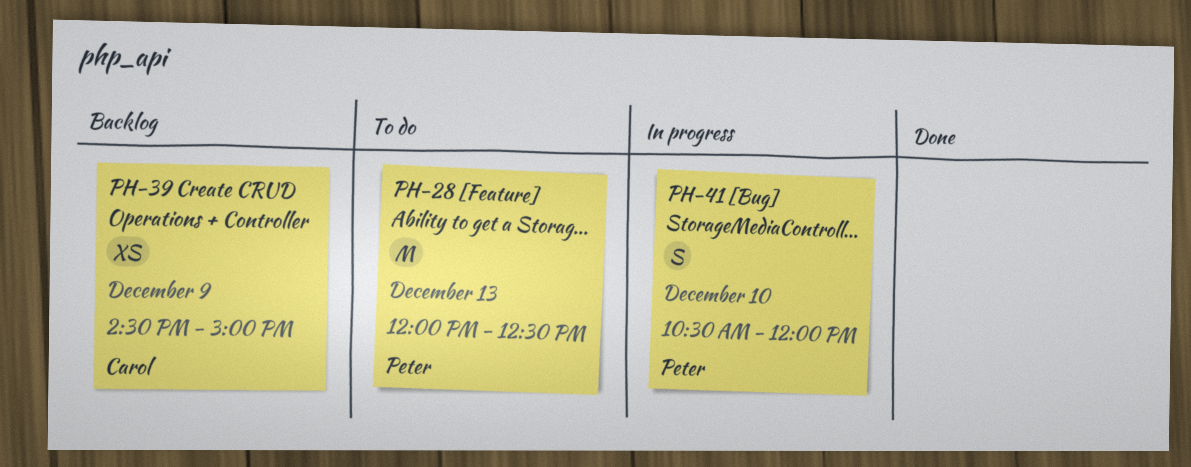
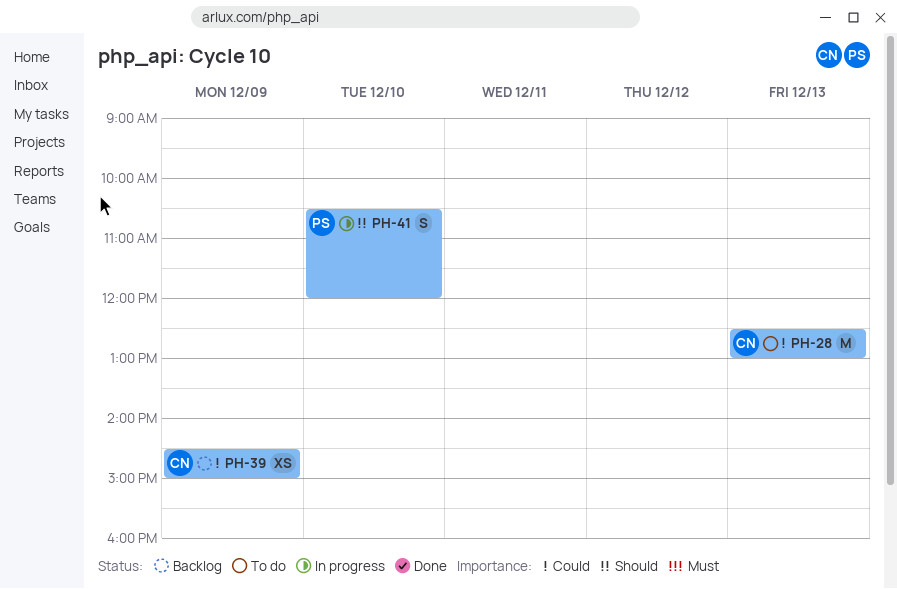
PH-28, owner: Peter -> Carol
PH-28, begins: 12:00 -> 12:30
PH-28, ends: 12:30 -> 13:00

